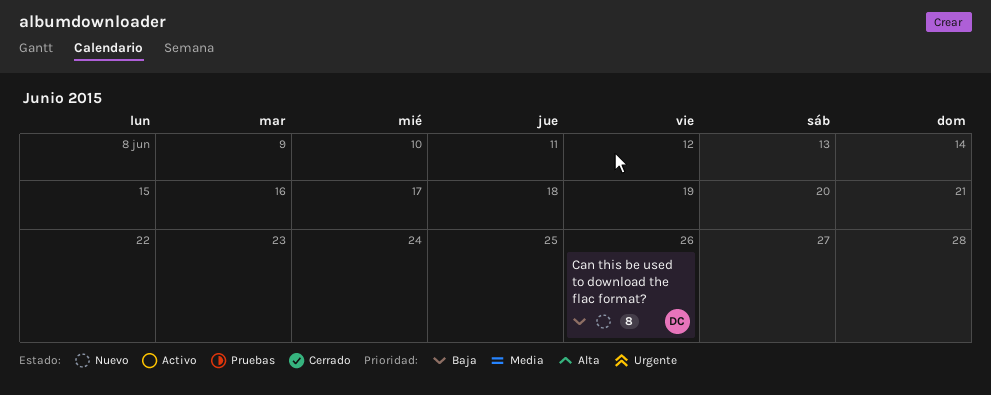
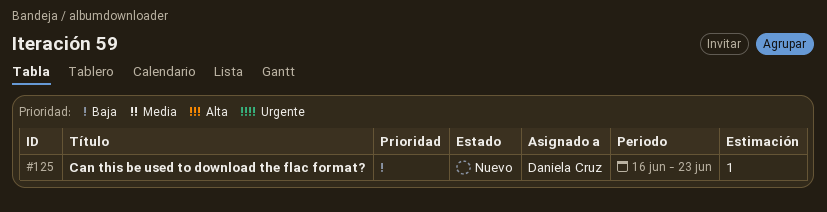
Can this be used to download the flac format?, estimate: 8 -> 1
Can this be used to download the flac format?, due: Jun 26 -> Jun 23

